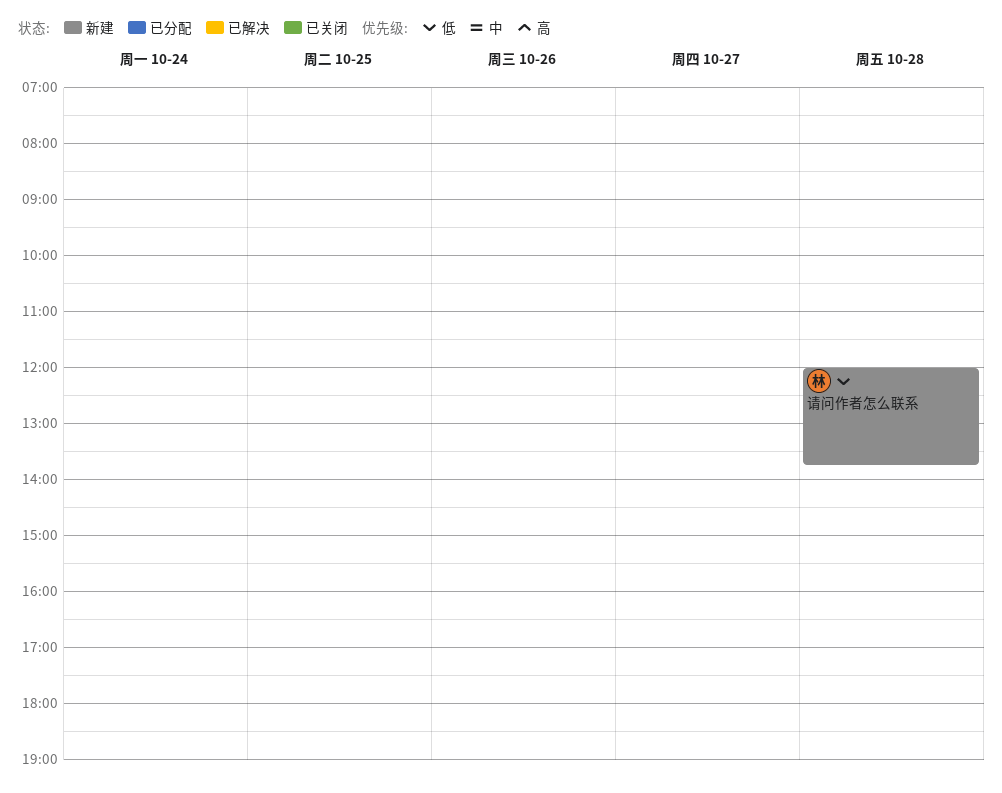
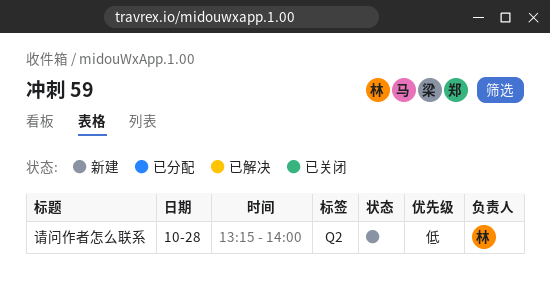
请问作者怎么联系, begins: 12:00 -> 13:15
请问作者怎么联系, ends: 13:45 -> 14:00

